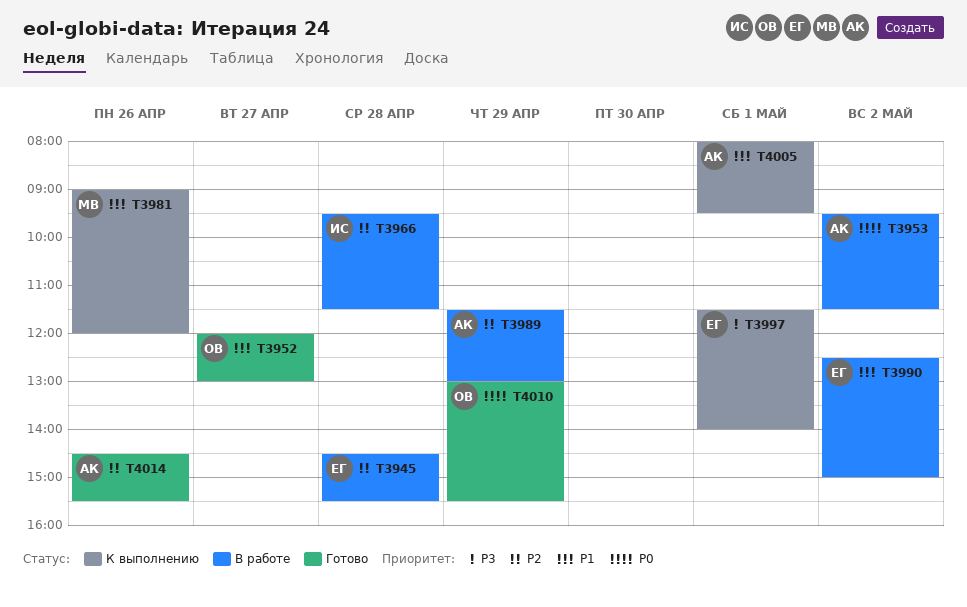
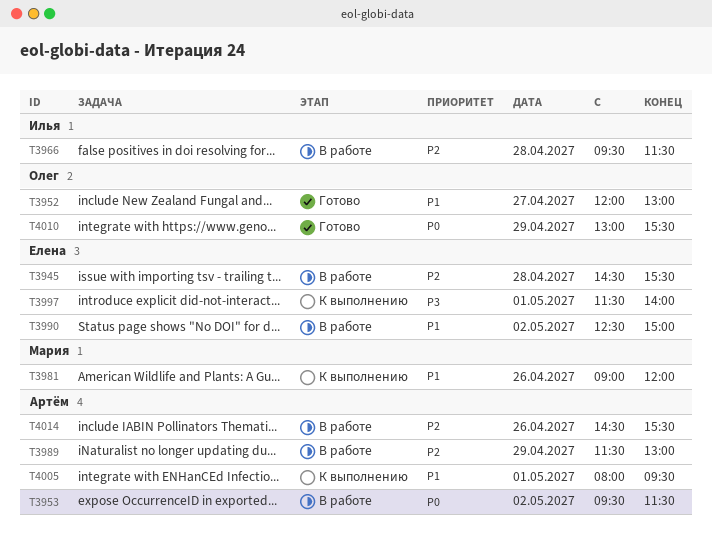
T4014, status: Готово -> В работе

